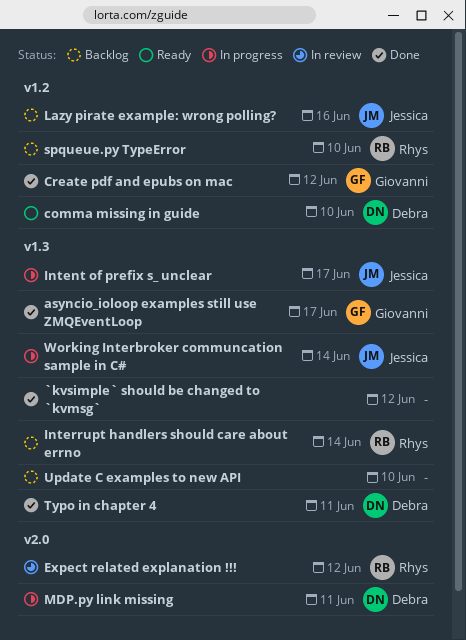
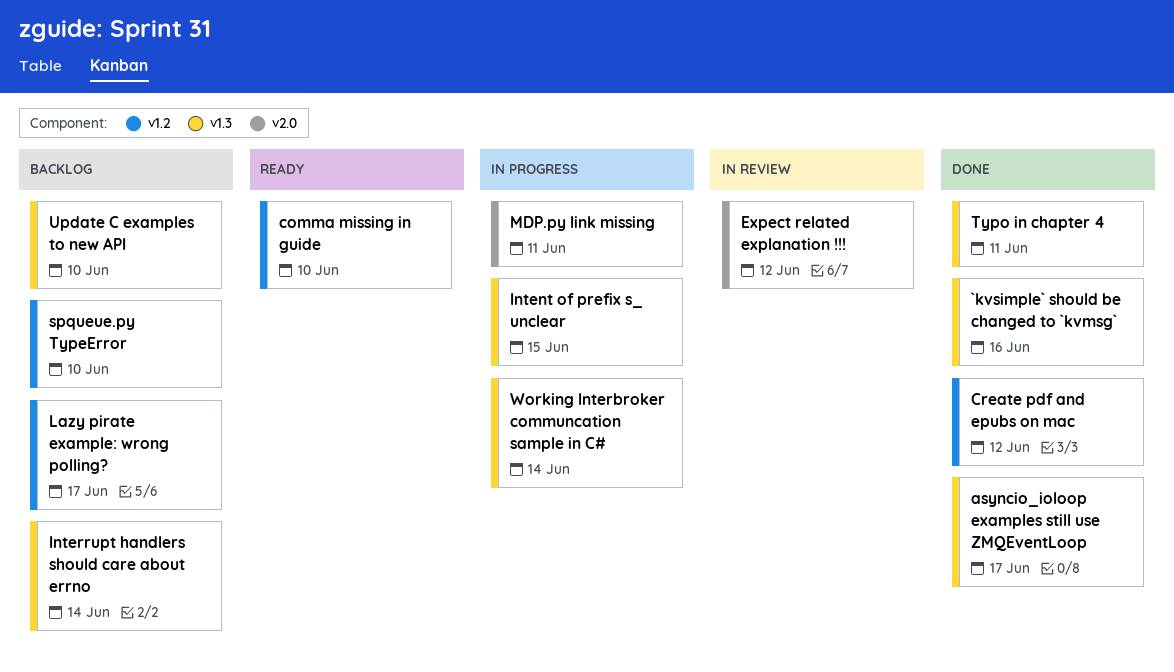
`kvsimple` should be changed to `kvmsg`, due: Jun 12 -> Jun 16
Intent of prefix s_ unclear, due: Jun 17 -> Jun 15
Lazy pirate example: wrong polling?, due: Jun 16 -> Jun 17

